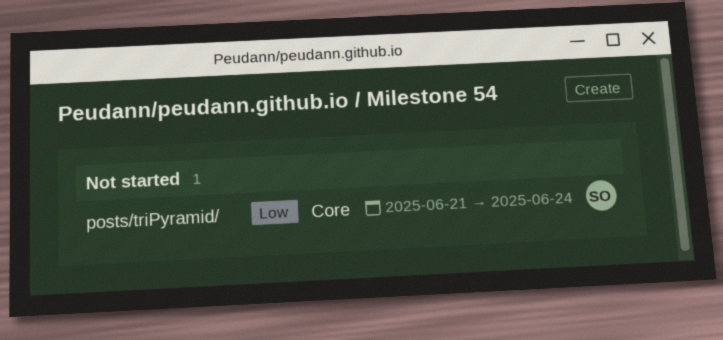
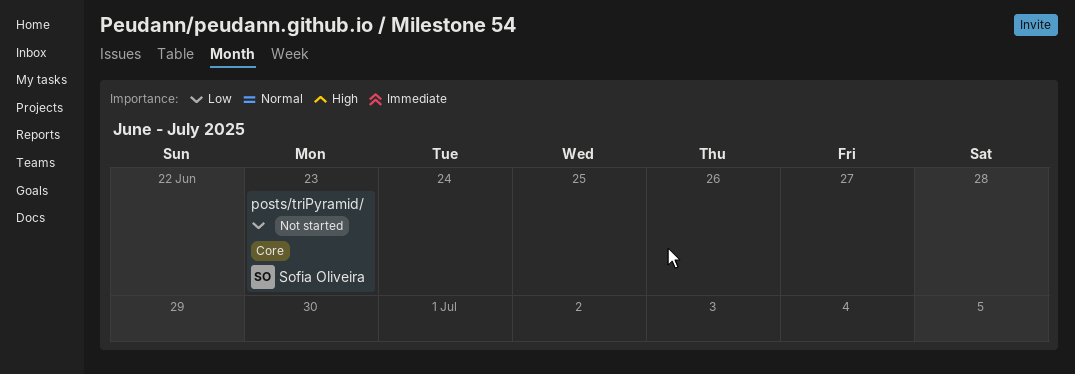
posts/triPyramid/, due: Jun 24 -> Jun 23

